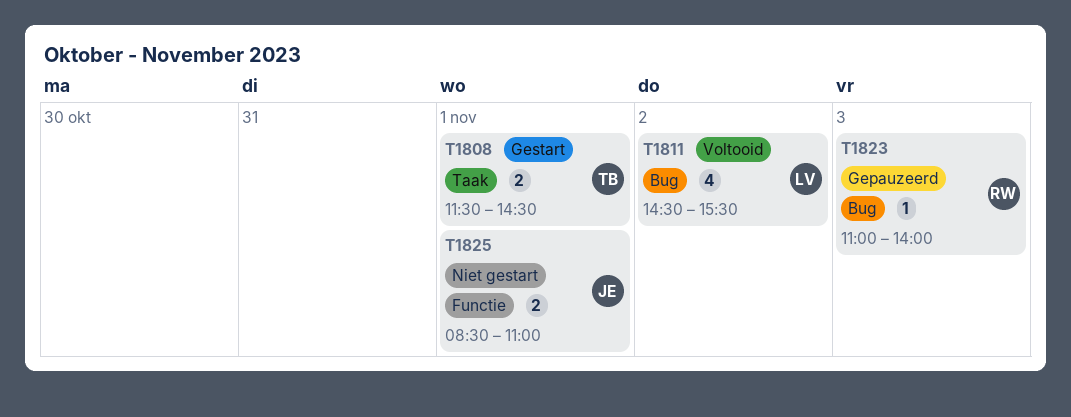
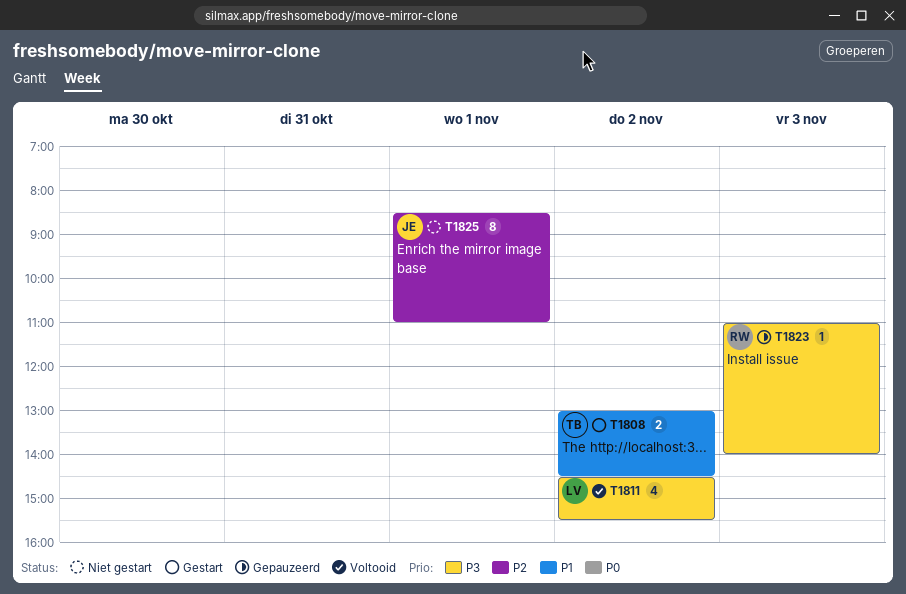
T1808, day: Nov 1 -> Nov 2
T1808, begins: 11:30 -> 13:00
T1825, estimate: 2 -> 8

